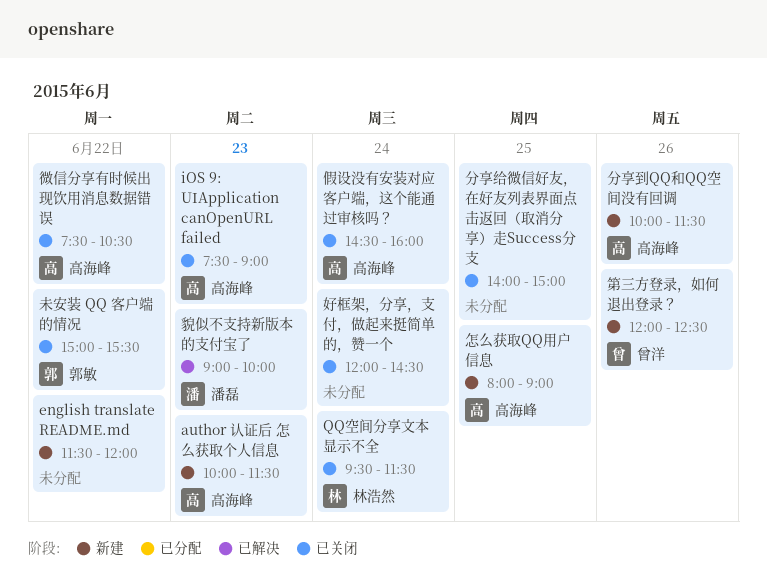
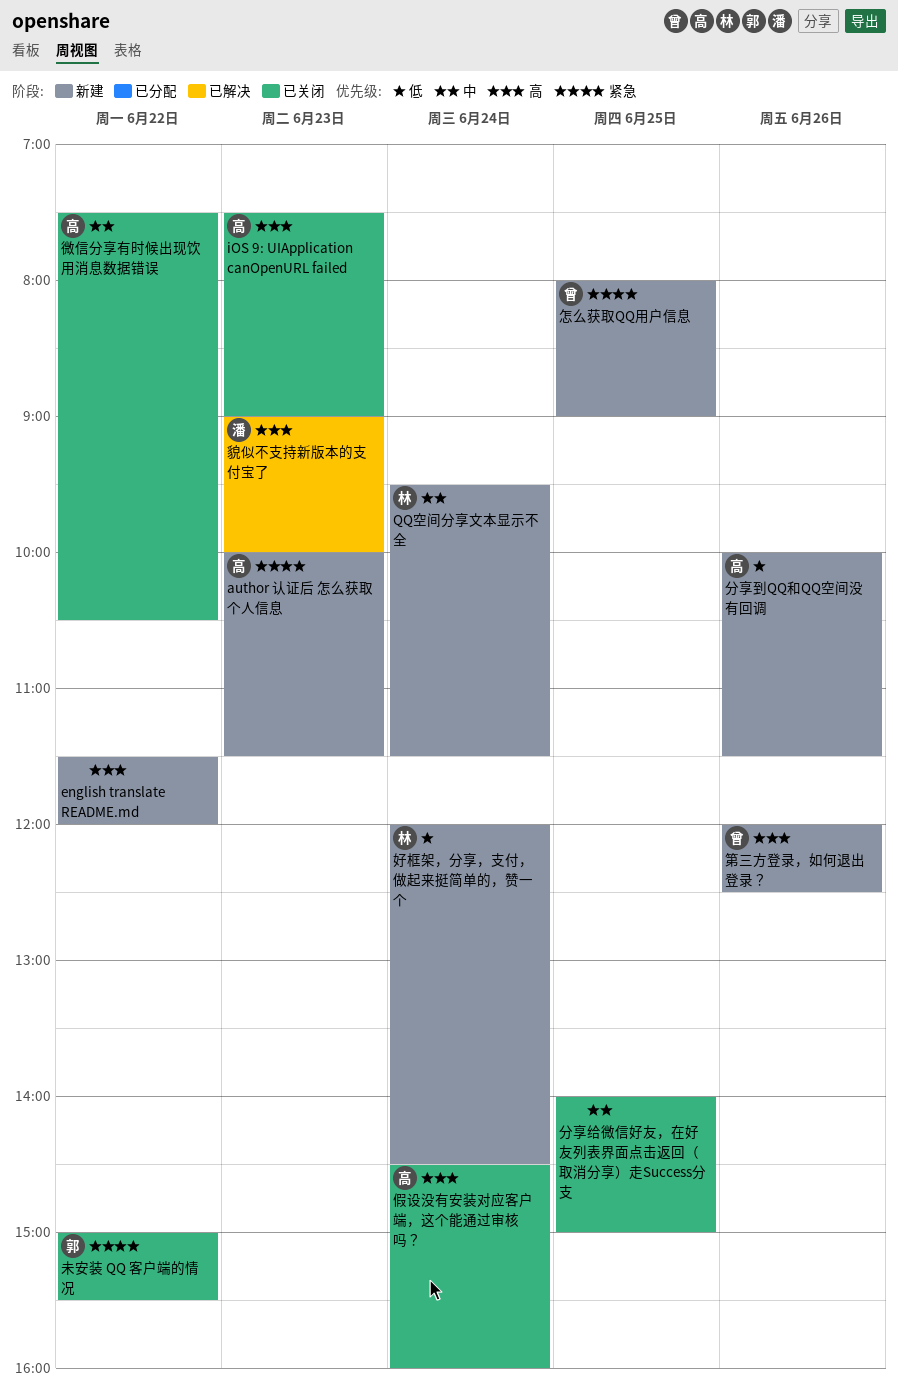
QQ空间分享文本显示不全, status: 已关闭 -> 新建
好框架，分享，支付，做起来挺简单的，赞一个, status: 已关闭 -> 新建
好框架，分享，支付，做起来挺简单的，赞一个, owner: none -> 林浩然
怎么获取QQ用户信息, owner: 高海峰 -> 曾洋

